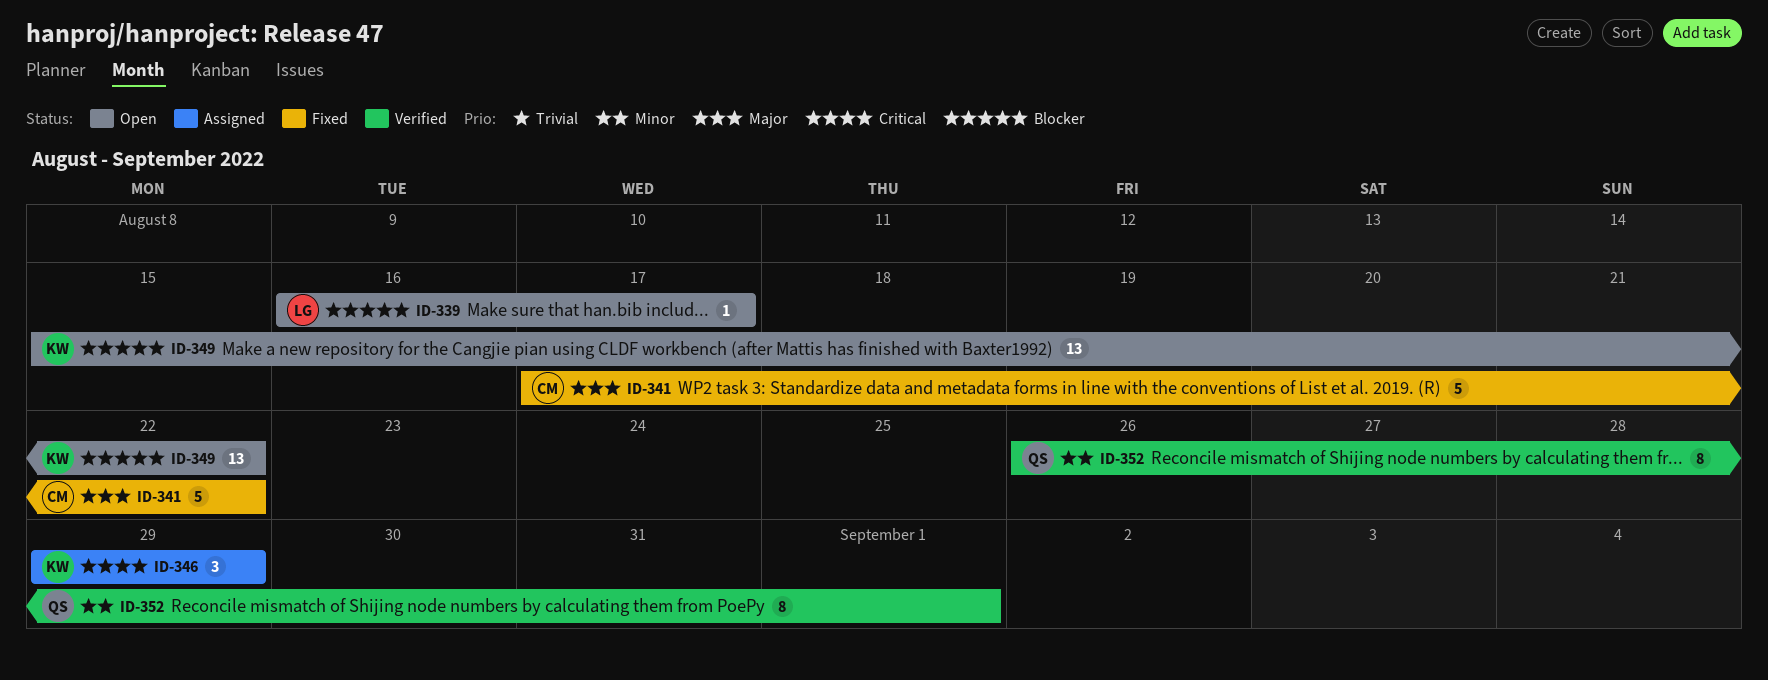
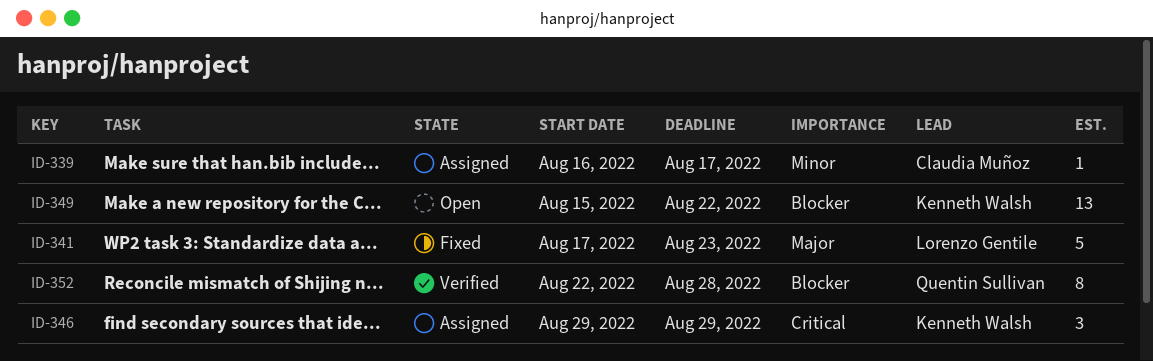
ID-339, status: Open -> Assigned
ID-339, owner: Lorenzo Gentile -> Claudia Muñoz
ID-339, priority: Blocker -> Minor
ID-341, owner: Claudia Muñoz -> Lorenzo Gentile
ID-341, due: Aug 22 -> Aug 23
ID-352, priority: Minor -> Blocker
ID-352, start: Aug 26 -> Aug 22
ID-352, due: Sep 1 -> Aug 28

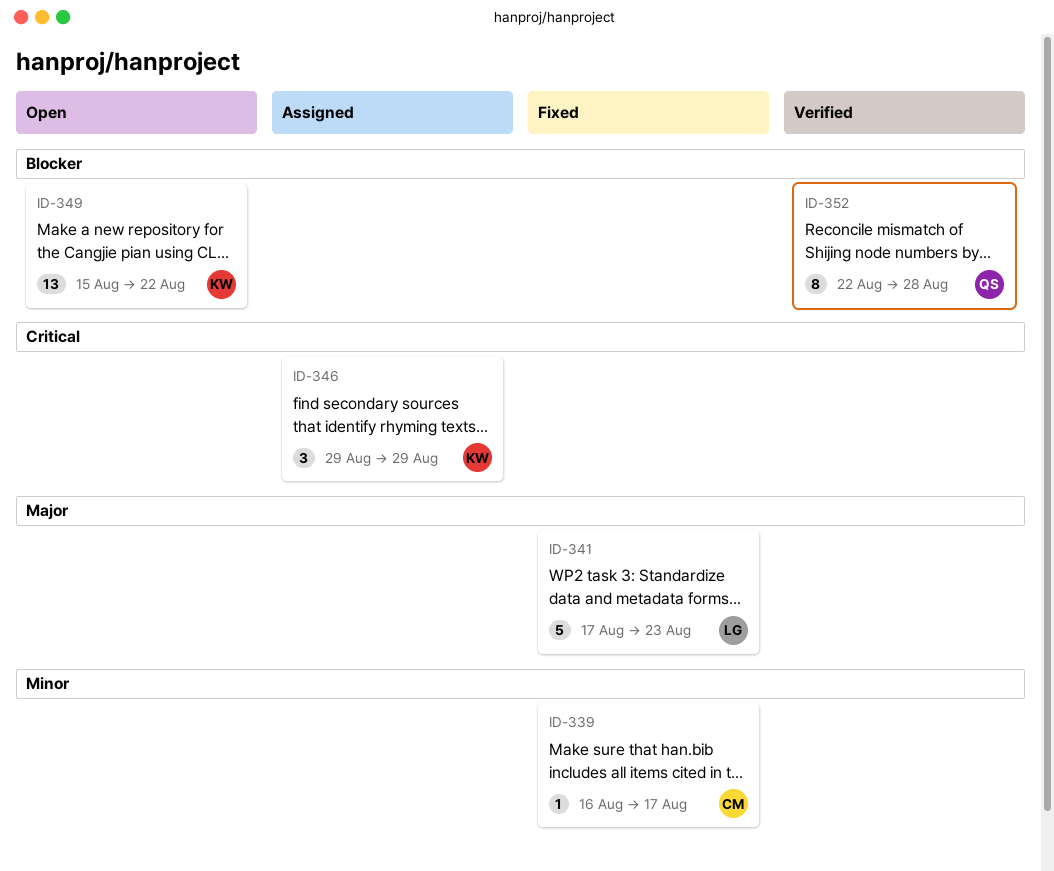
ID-339, status: Assigned -> Fixed

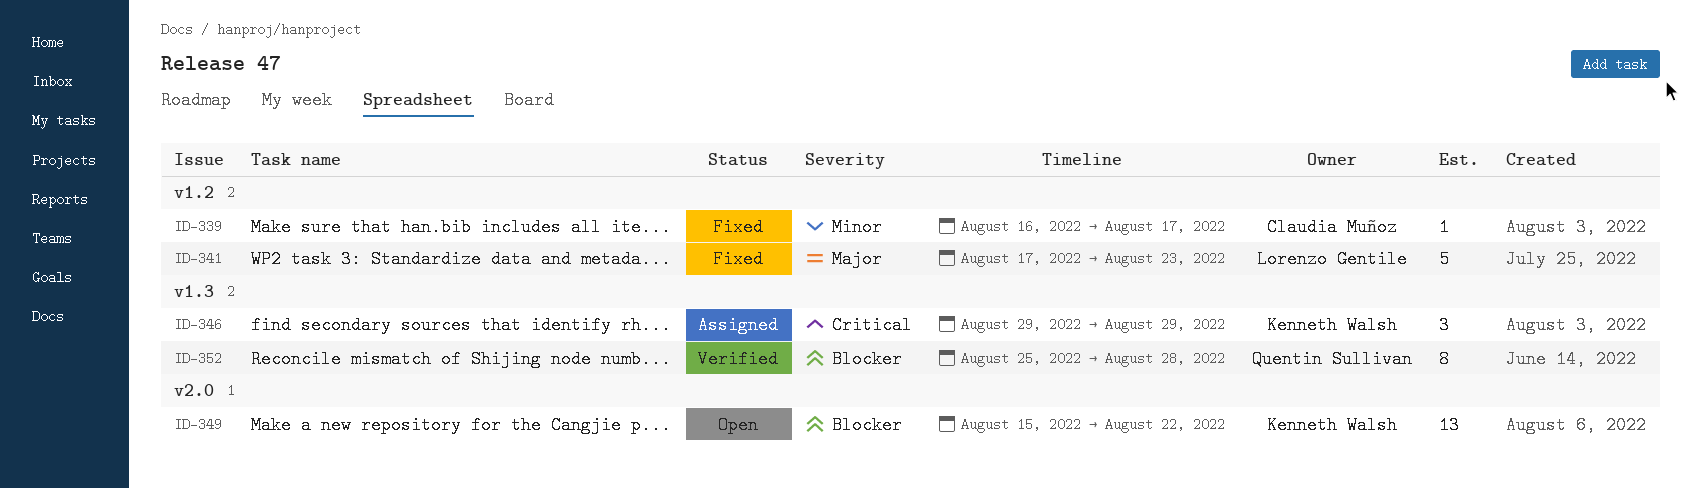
ID-352, start: Aug 22 -> Aug 25

